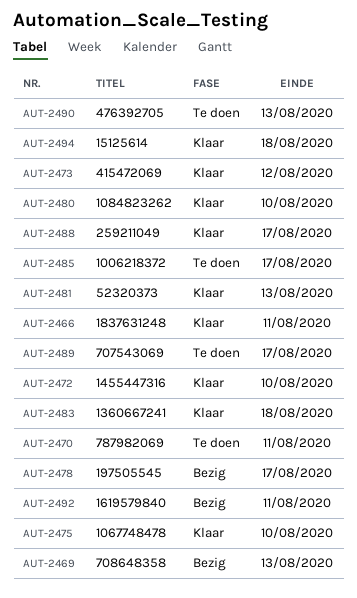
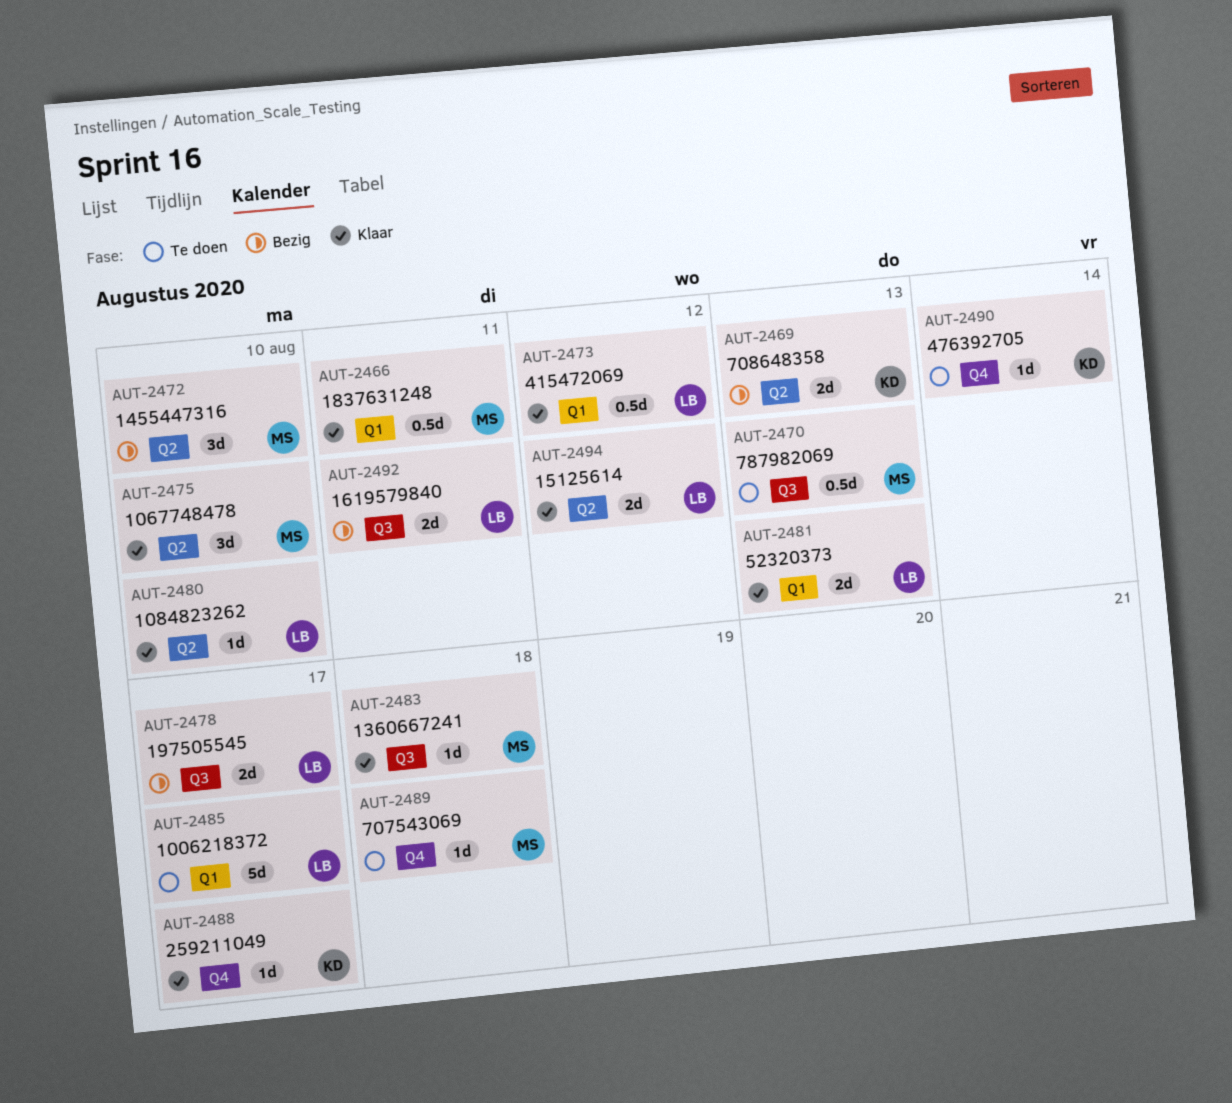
AUT-2470, due: Aug 11 -> Aug 13
AUT-2472, status: Klaar -> Bezig
AUT-2489, due: Aug 17 -> Aug 18
AUT-2490, due: Aug 13 -> Aug 14
AUT-2494, due: Aug 18 -> Aug 12

